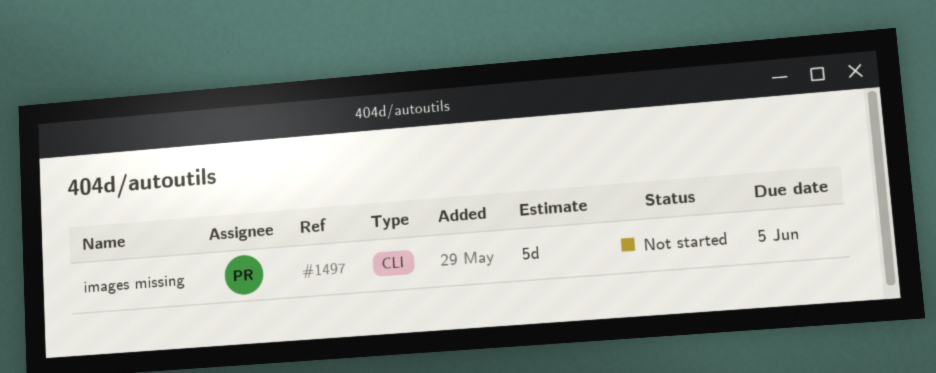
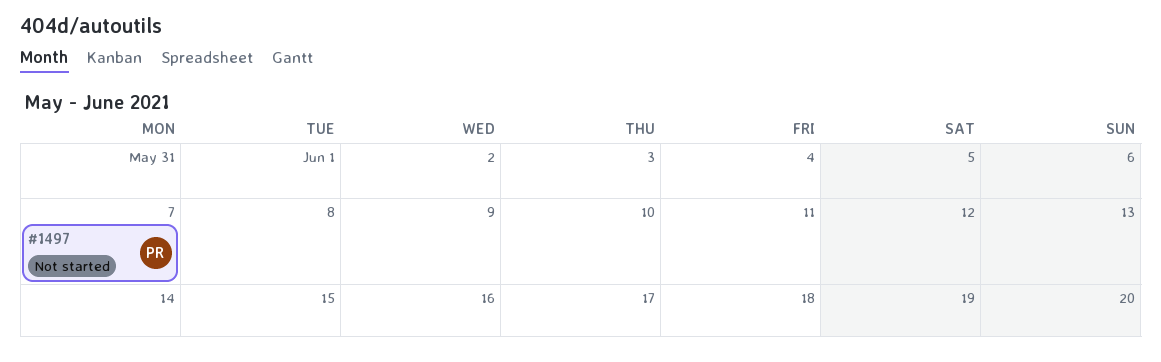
#1497, due: Jun 5 -> Jun 7

